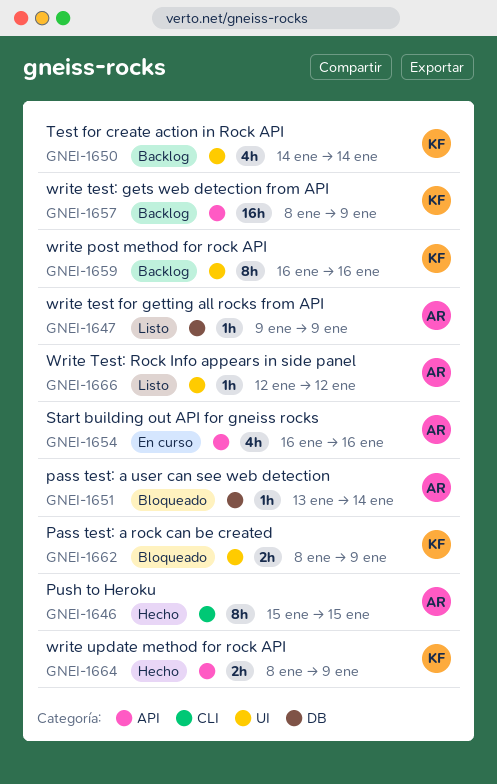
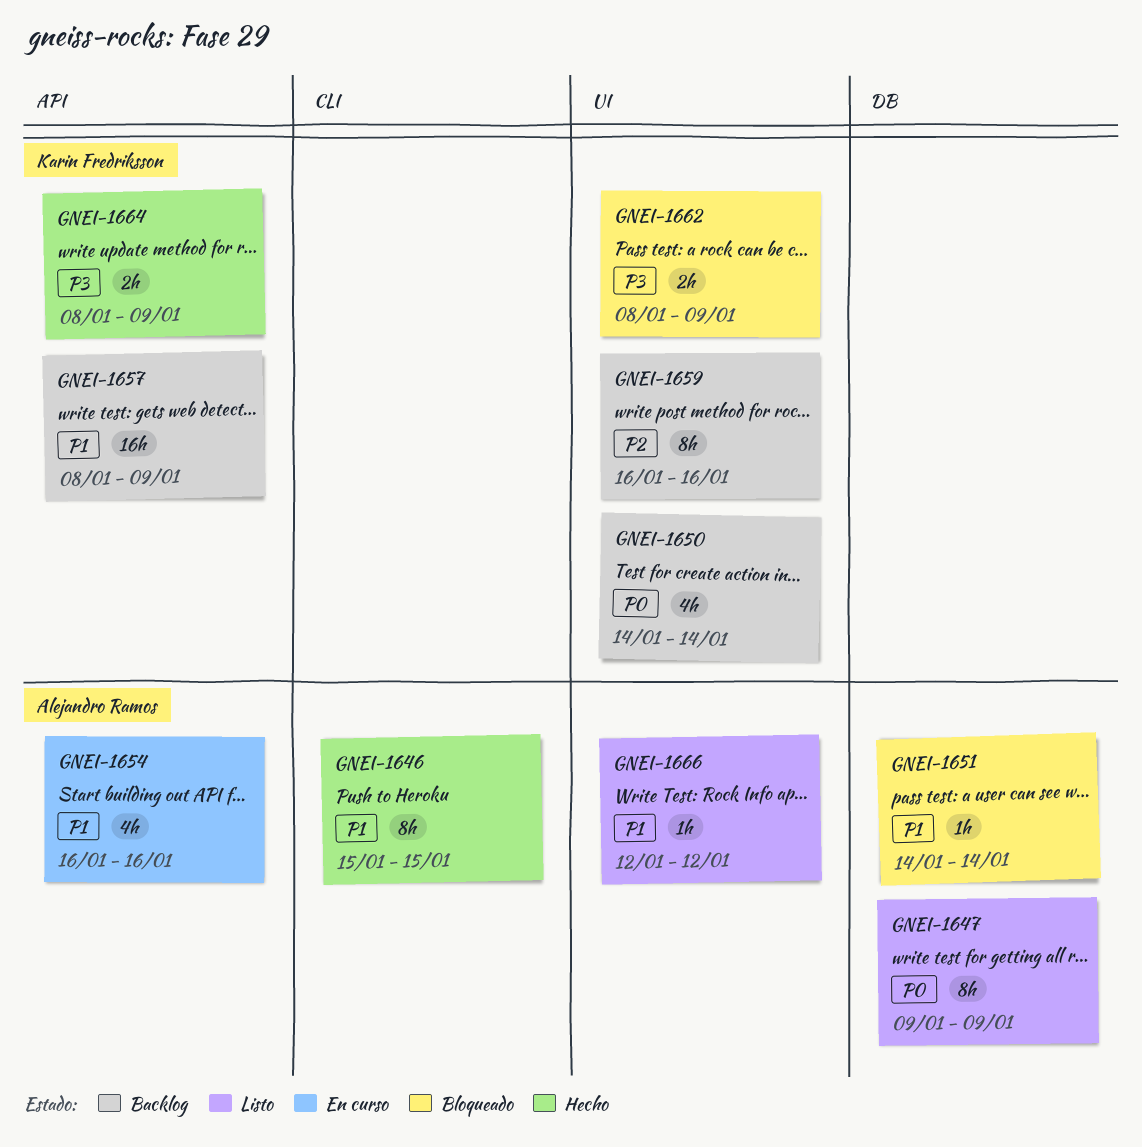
GNEI-1647, estimate: 1h -> 8h
GNEI-1651, start: Jan 13 -> Jan 14

